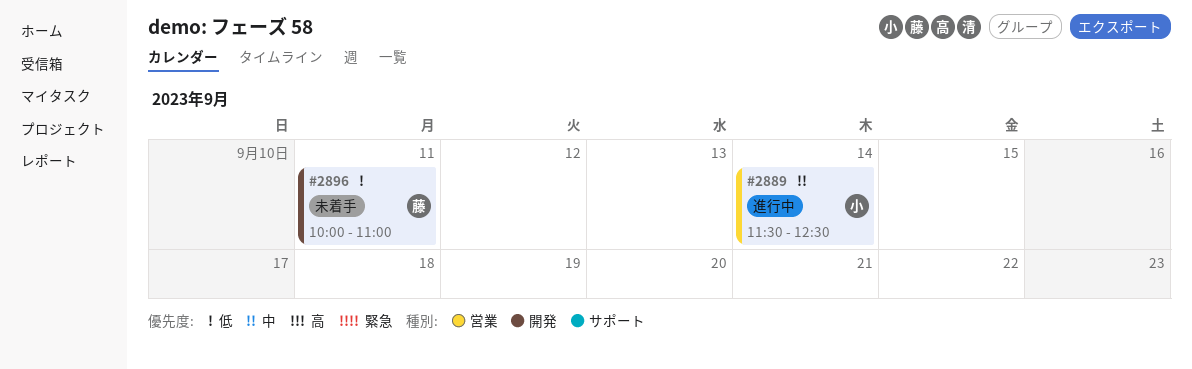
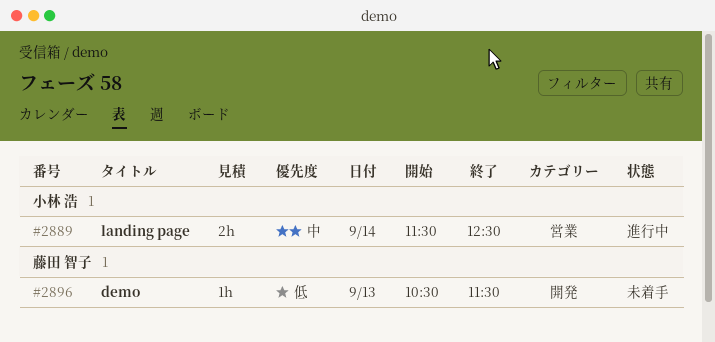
#2896, day: Sep 11 -> Sep 13
#2896, begins: 10:00 -> 10:30
#2896, ends: 11:00 -> 11:30

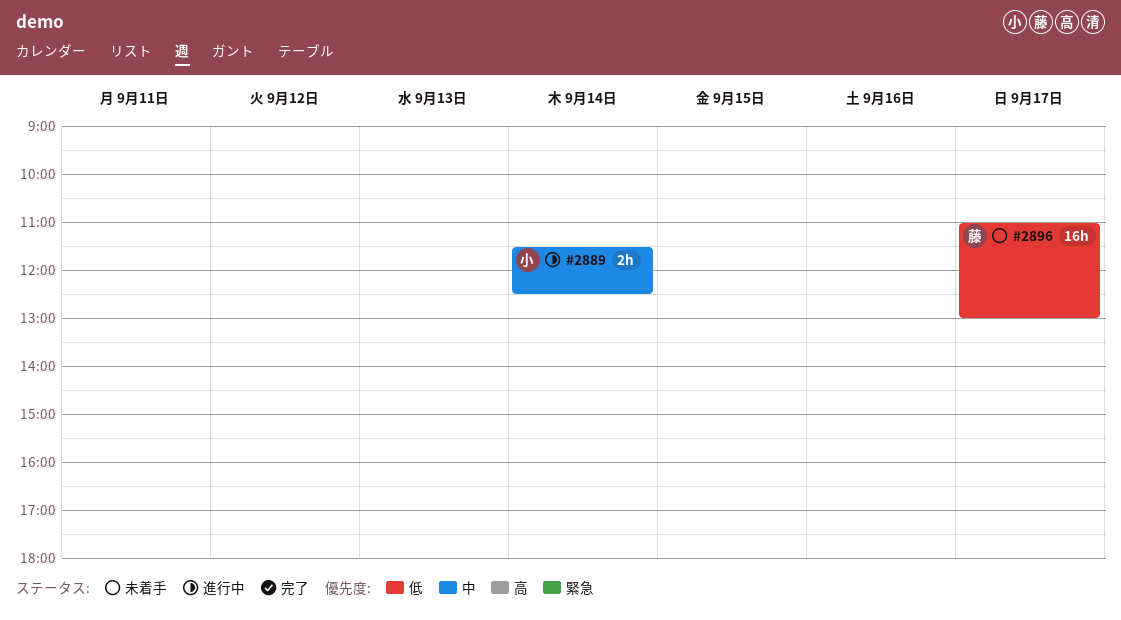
#2896, estimate: 1h -> 16h
#2896, day: Sep 13 -> Sep 17
#2896, begins: 10:30 -> 11:00
#2896, ends: 11:30 -> 13:00

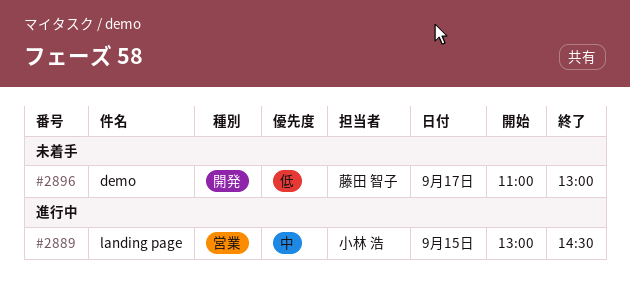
#2889, day: Sep 14 -> Sep 15
#2889, begins: 11:30 -> 13:00
#2889, ends: 12:30 -> 14:30

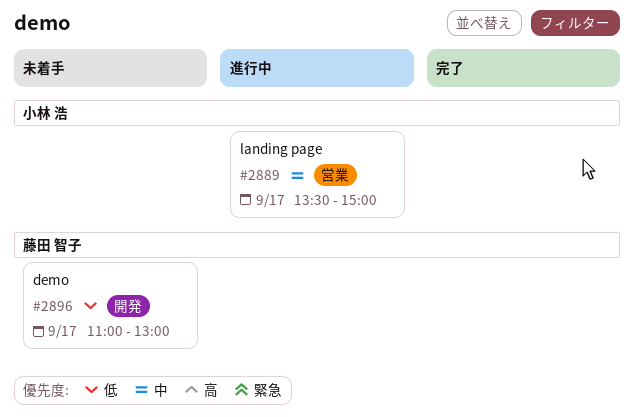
#2889, day: Sep 15 -> Sep 17
#2889, begins: 13:00 -> 13:30
#2889, ends: 14:30 -> 15:00

